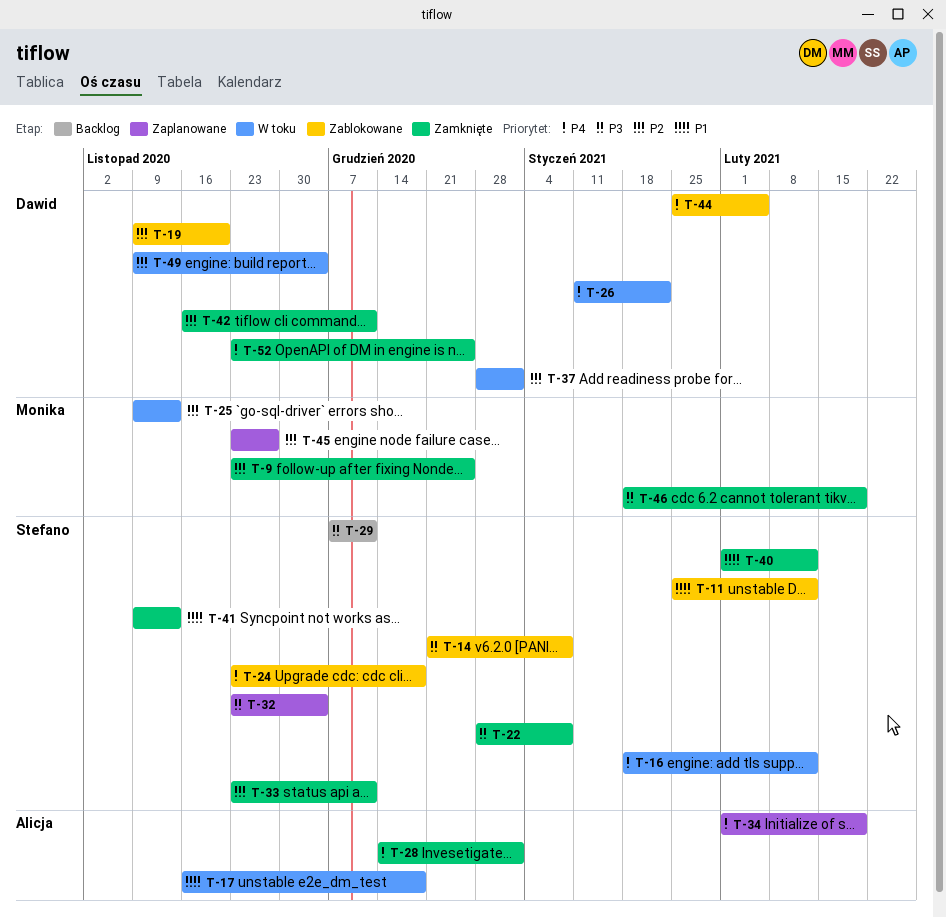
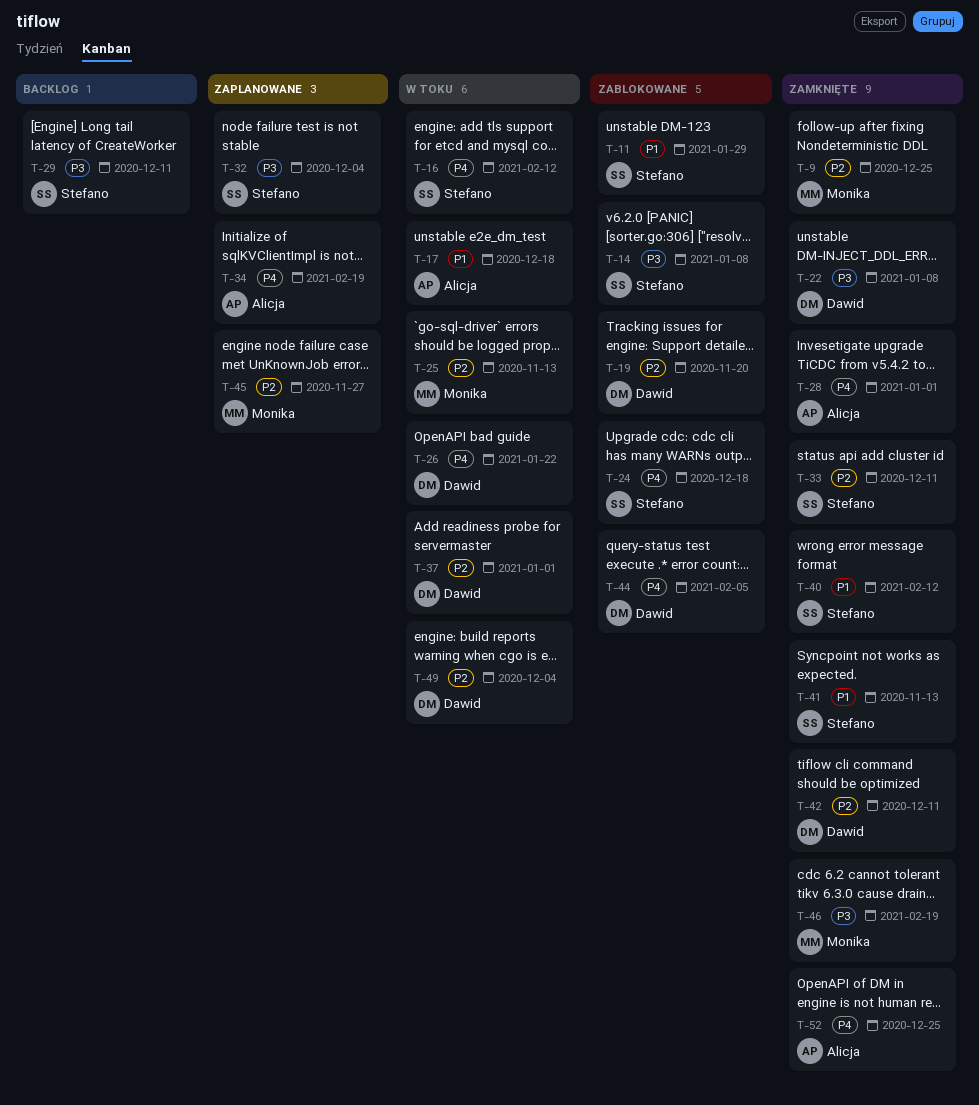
T-11, due: Feb 12 -> Jan 29
T-22, owner: Stefano -> Dawid
T-52, owner: Dawid -> Alicja

